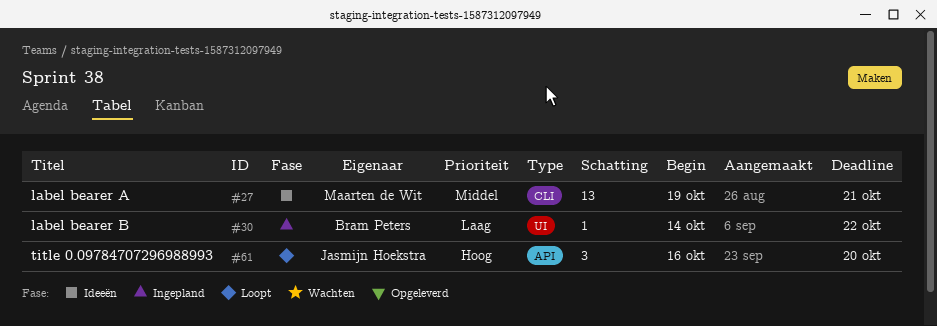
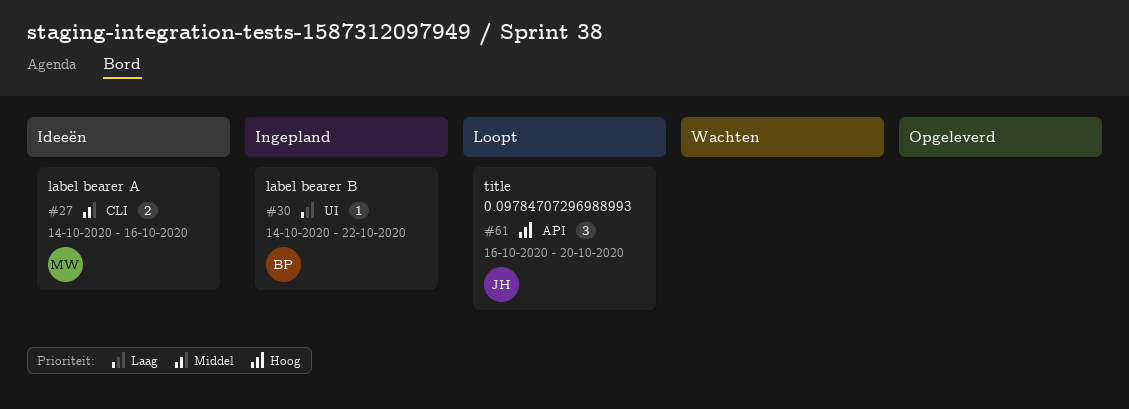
#27, estimate: 13 -> 2
#27, start: Oct 19 -> Oct 14
#27, due: Oct 21 -> Oct 16

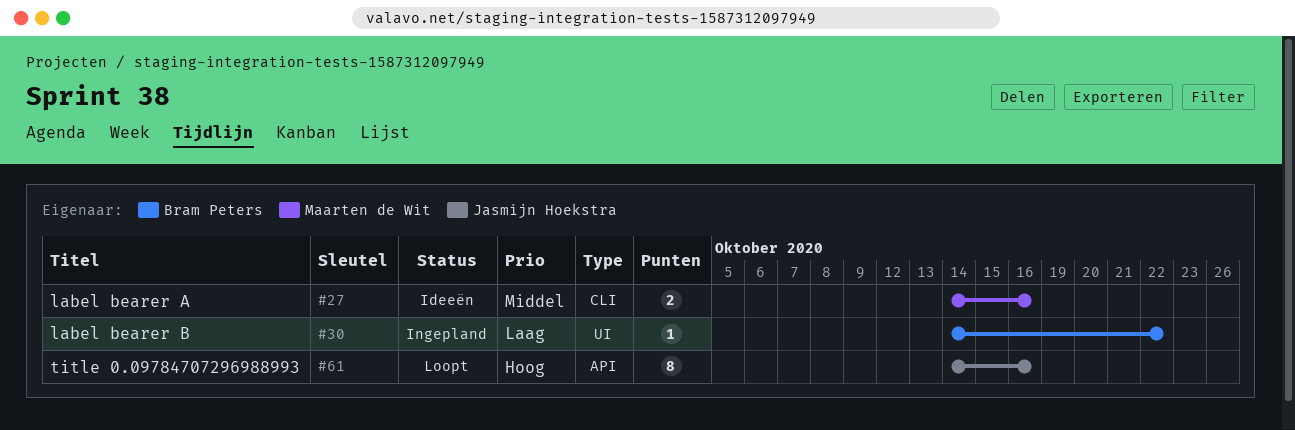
#61, estimate: 3 -> 8
#61, start: Oct 16 -> Oct 14
#61, due: Oct 20 -> Oct 16

